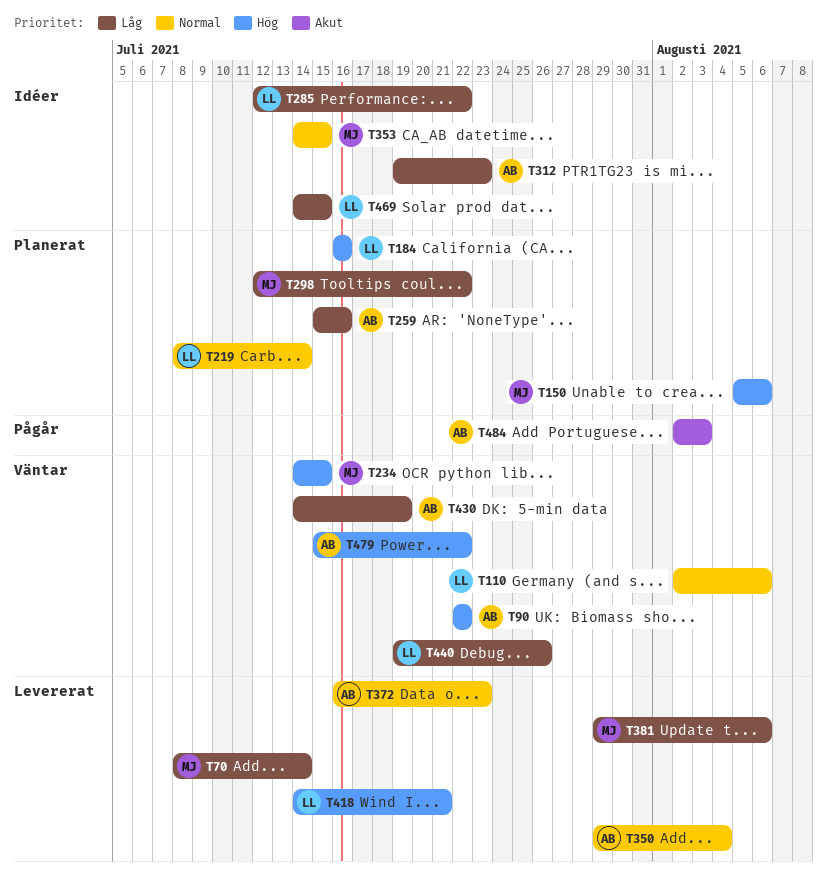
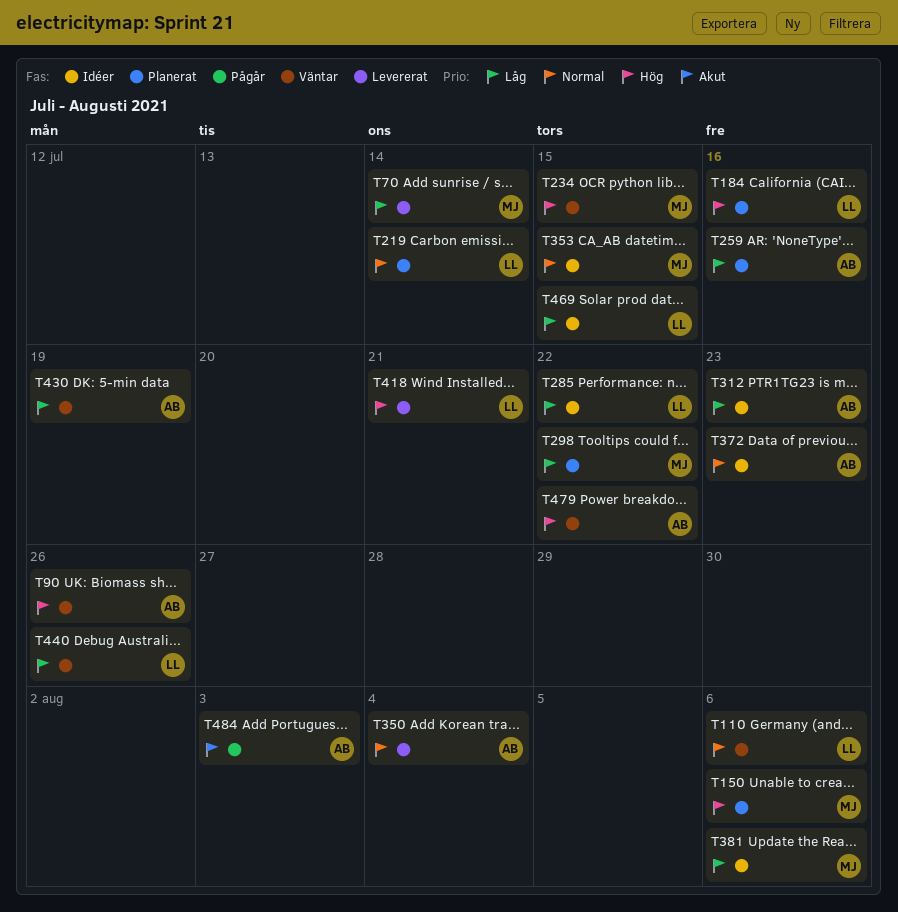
T90, due: Jul 22 -> Jul 26
T372, status: Levererat -> Idéer
T381, status: Levererat -> Idéer

